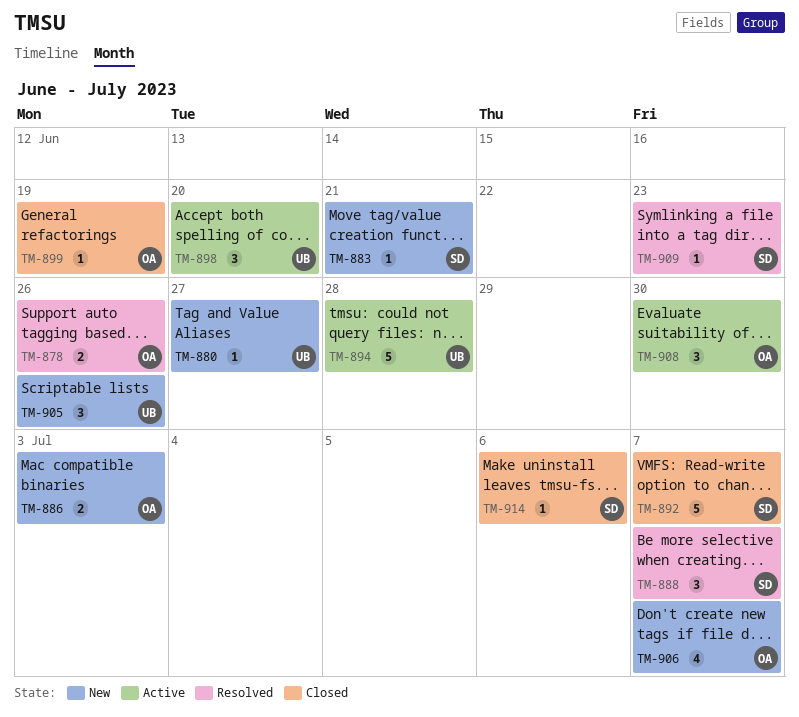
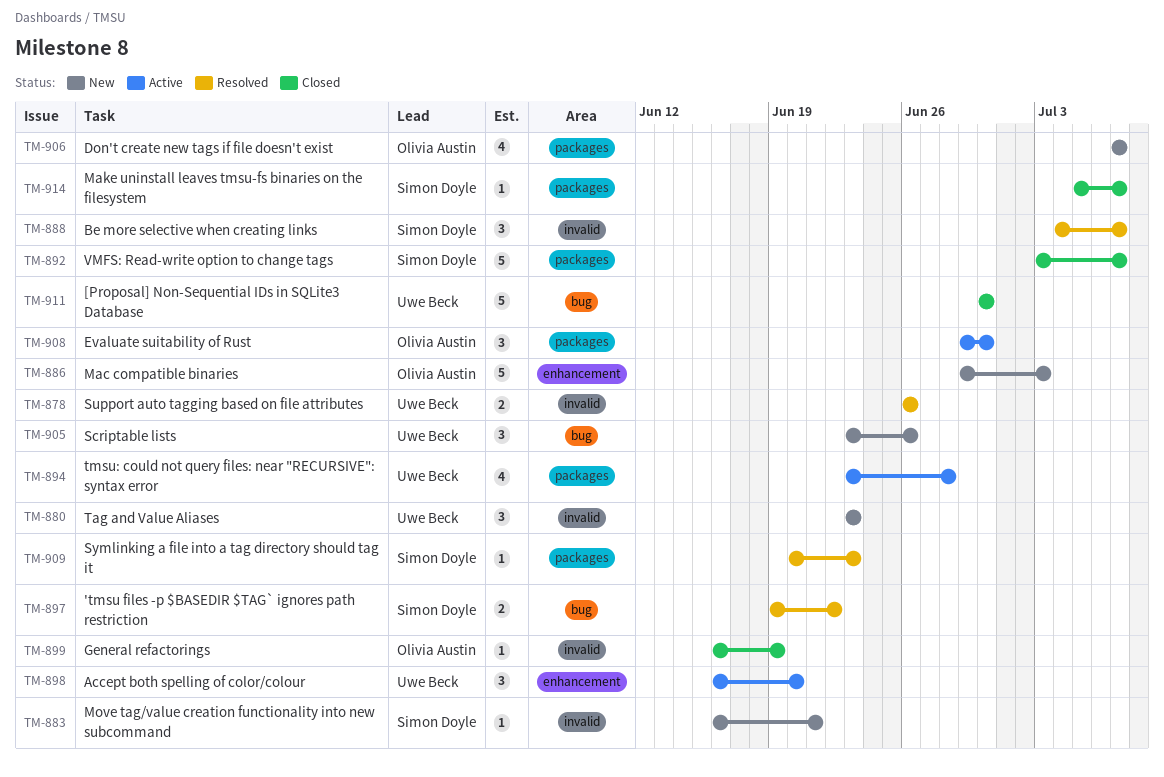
TM-878, owner: Olivia Austin -> Uwe Beck
TM-880, estimate: 1 -> 3
TM-880, due: Jun 27 -> Jun 23
TM-886, estimate: 2 -> 5
TM-894, estimate: 5 -> 4
TM-897: none -> present
TM-911: none -> present
TM-914, due: Jul 6 -> Jul 7

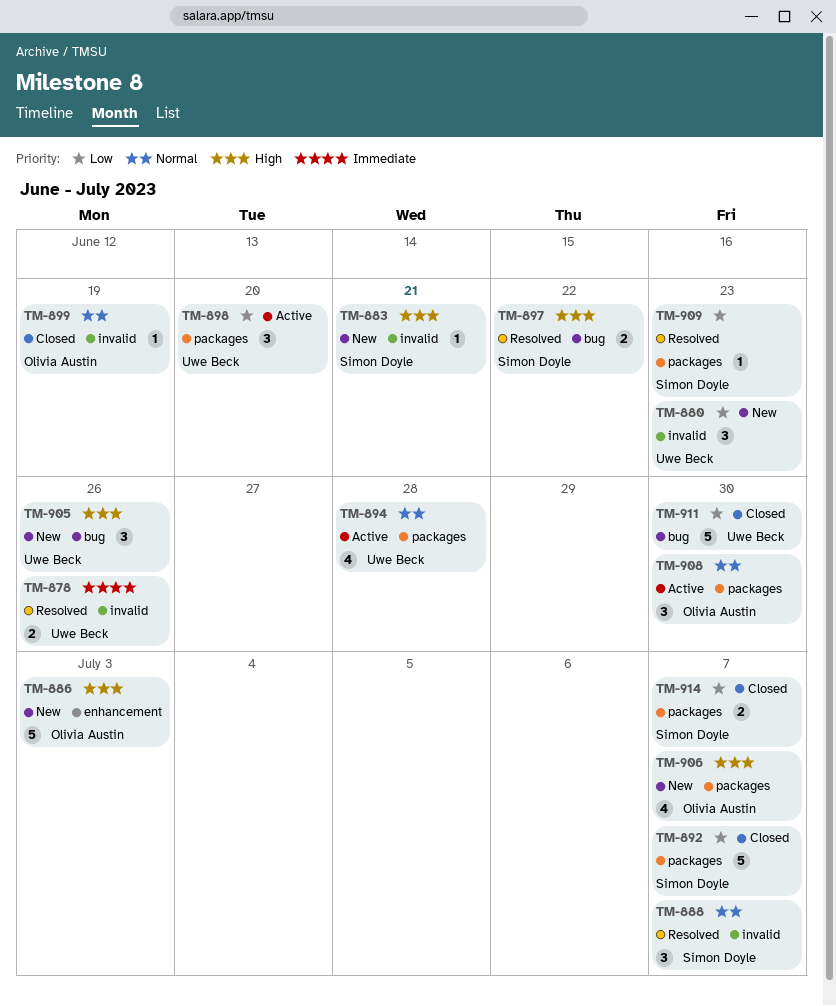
TM-898, label: enhancement -> packages
TM-914, estimate: 1 -> 2

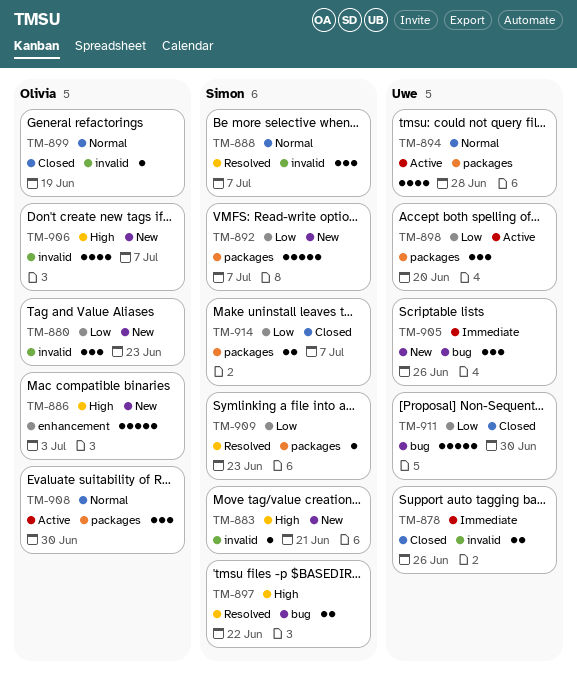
TM-878, status: Resolved -> Closed
TM-880, owner: Uwe Beck -> Olivia Austin
TM-892, status: Closed -> New
TM-905, priority: High -> Immediate
TM-906, label: packages -> invalid

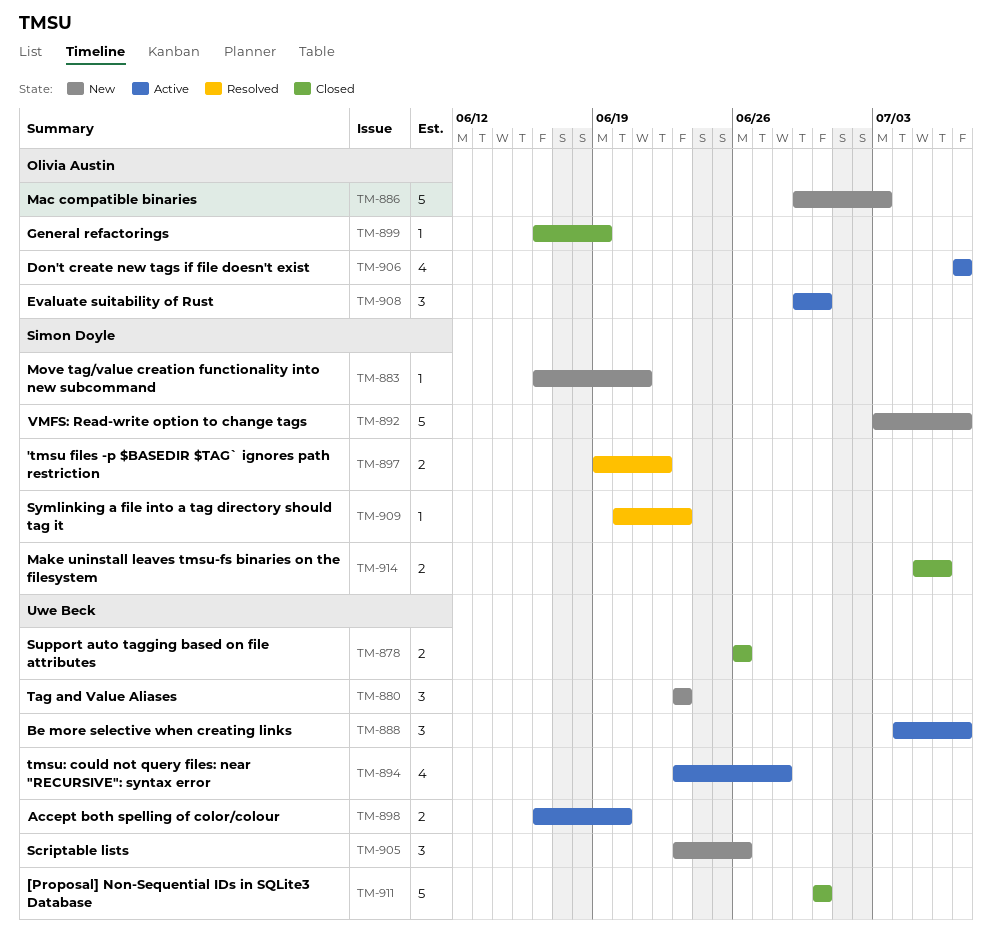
TM-880, owner: Olivia Austin -> Uwe Beck
TM-888, status: Resolved -> Active
TM-888, owner: Simon Doyle -> Uwe Beck
TM-898, estimate: 3 -> 2
TM-906, status: New -> Active
TM-914, due: Jul 7 -> Jul 6

